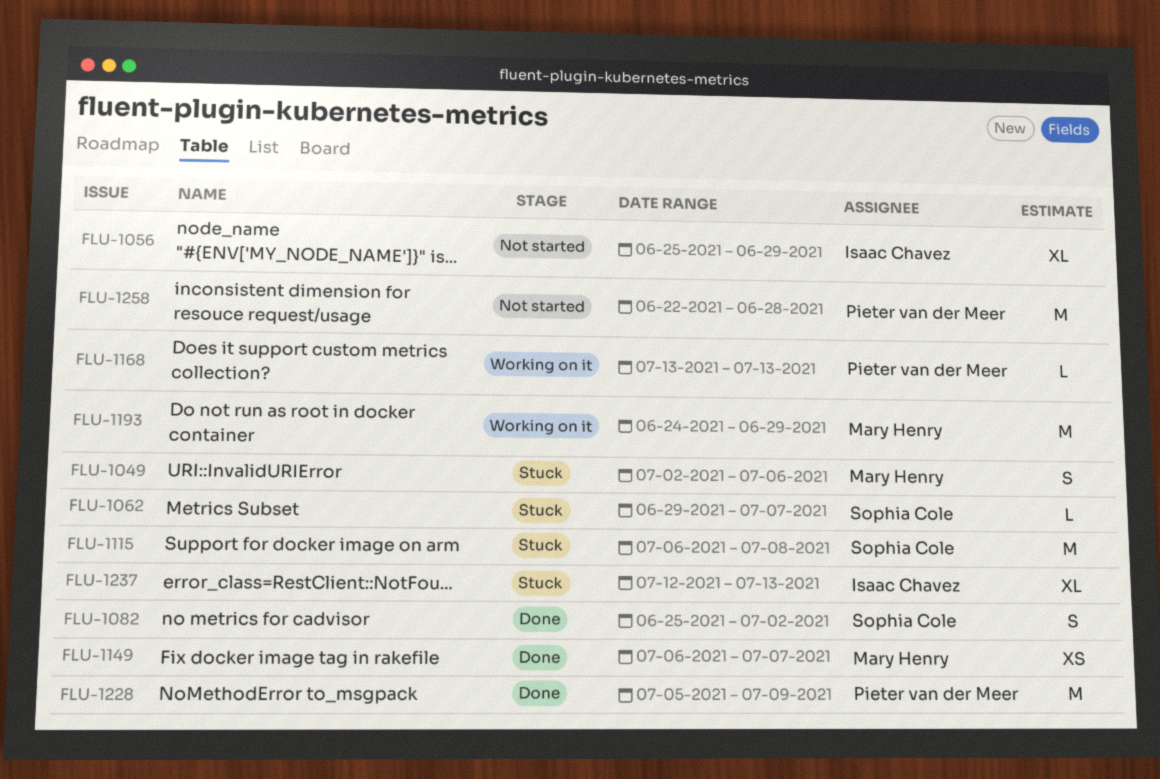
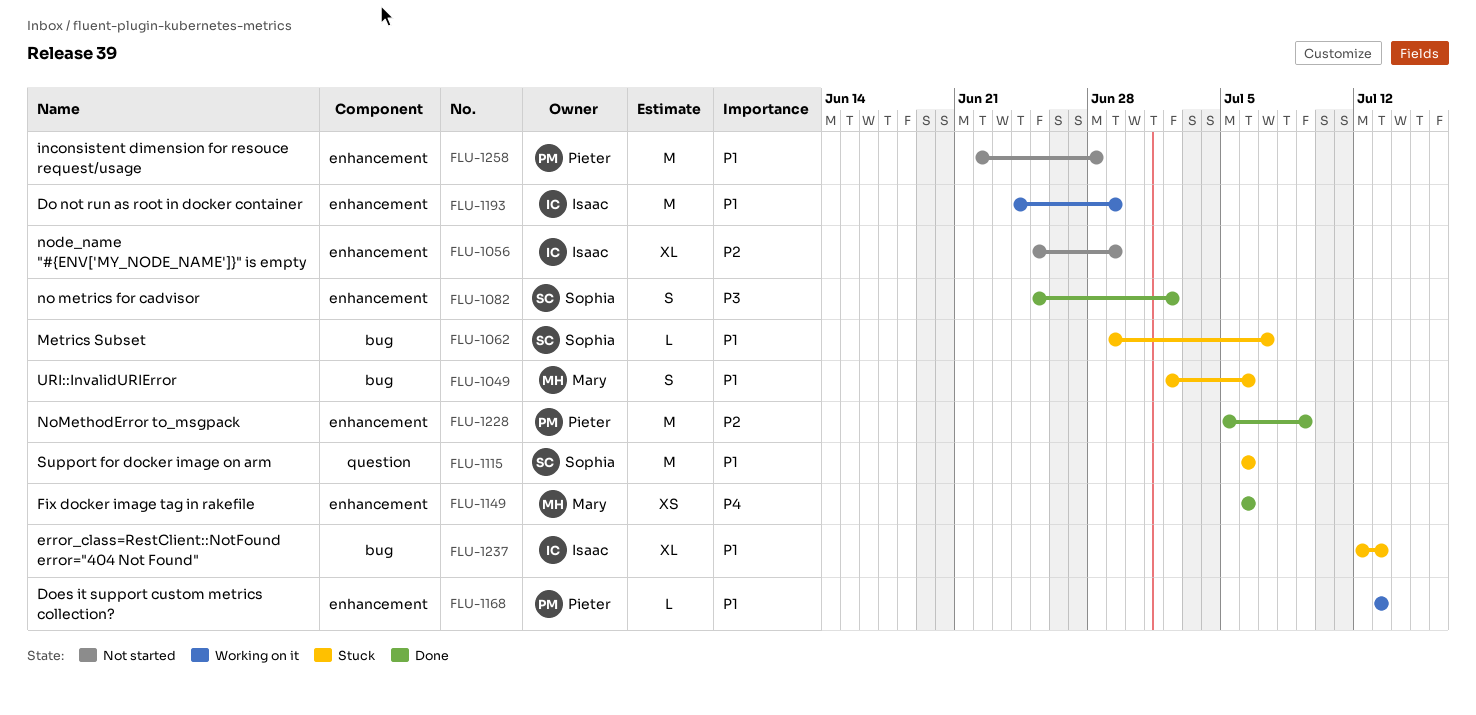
FLU-1115, due: Jul 8 -> Jul 6
FLU-1149, due: Jul 7 -> Jul 6
FLU-1193, owner: Mary Henry -> Isaac Chavez

